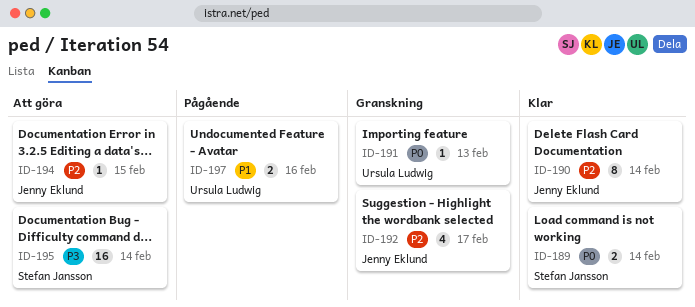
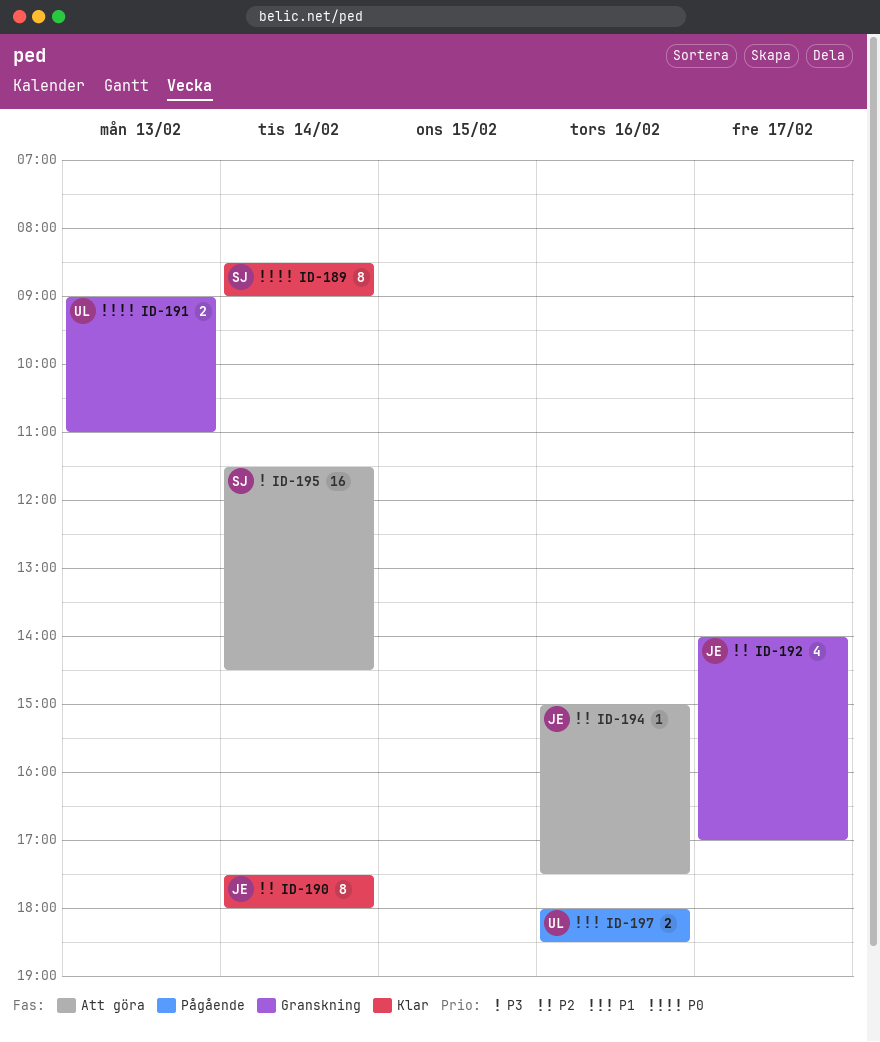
ID-189, estimate: 2 -> 8
ID-191, estimate: 1 -> 2
ID-194, day: Feb 15 -> Feb 16

